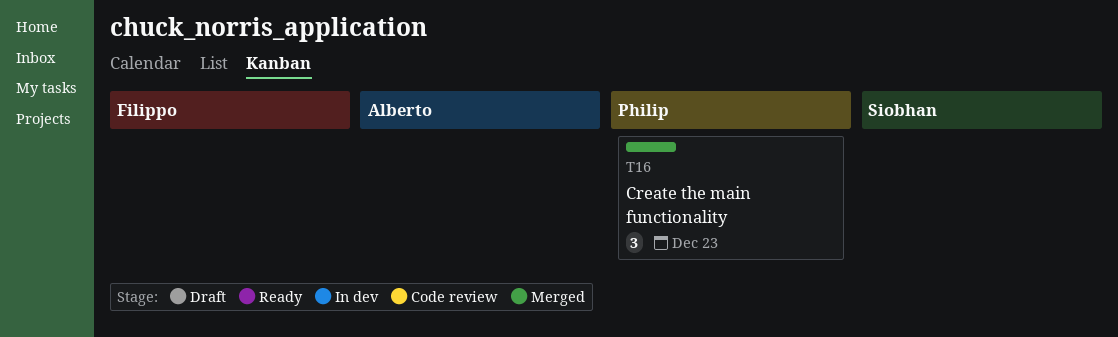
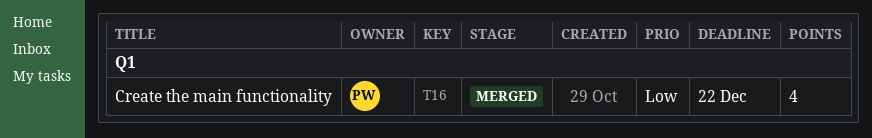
T16, estimate: 3 -> 4
T16, due: Dec 23 -> Dec 22

